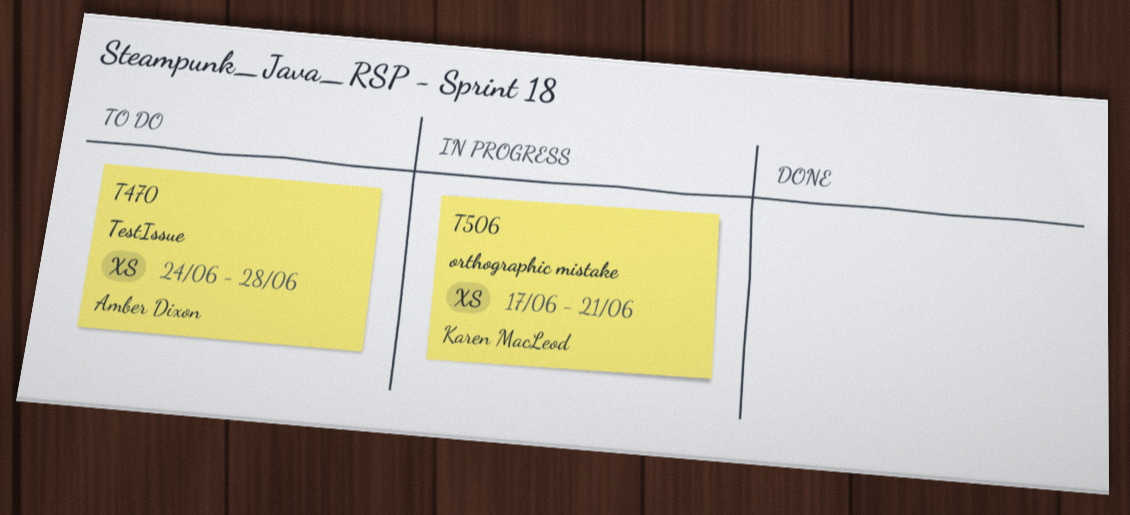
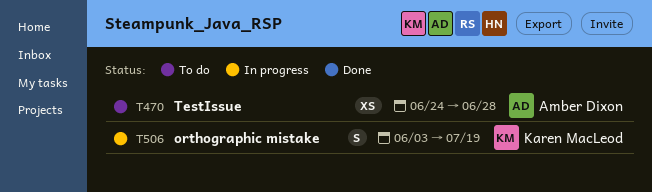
T506, estimate: XS -> S
T506, start: Jun 17 -> Jun 3
T506, due: Jun 21 -> Jul 19

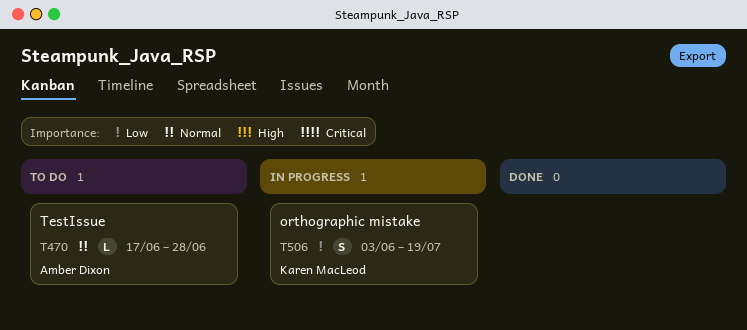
T470, estimate: XS -> L
T470, start: Jun 24 -> Jun 17

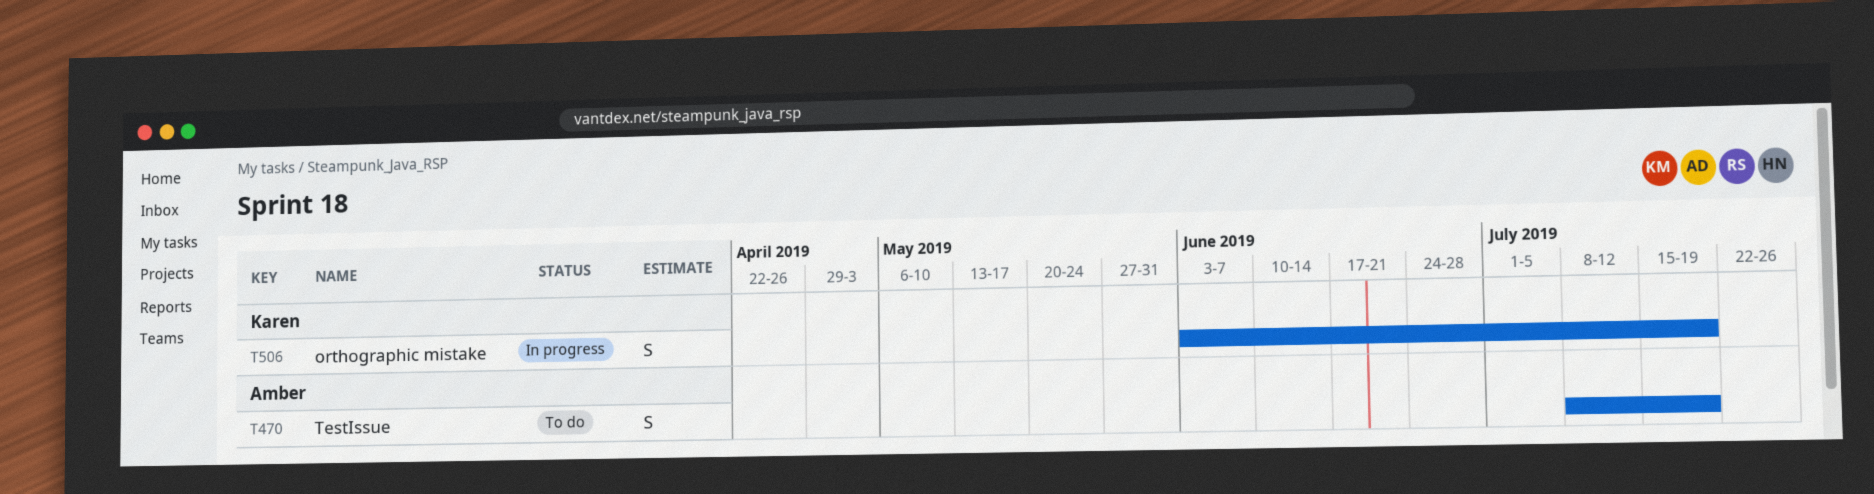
T470, estimate: L -> S
T470, start: Jun 17 -> Jul 8
T470, due: Jun 28 -> Jul 19

